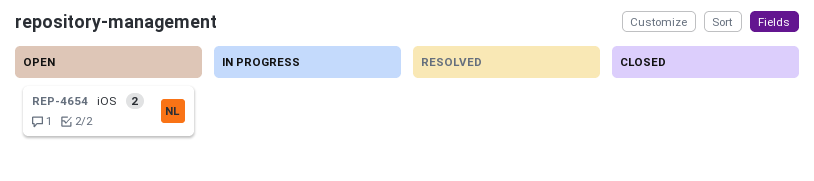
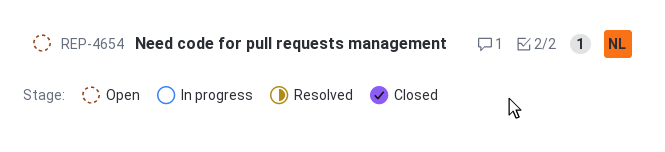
REP-4654, estimate: 2 -> 1

